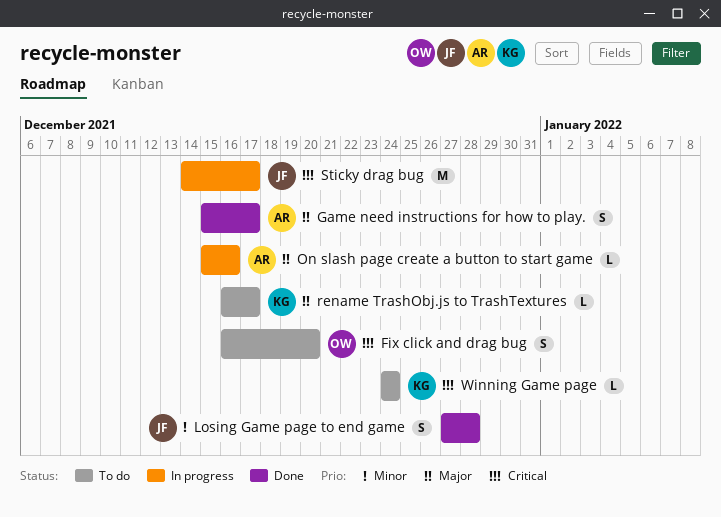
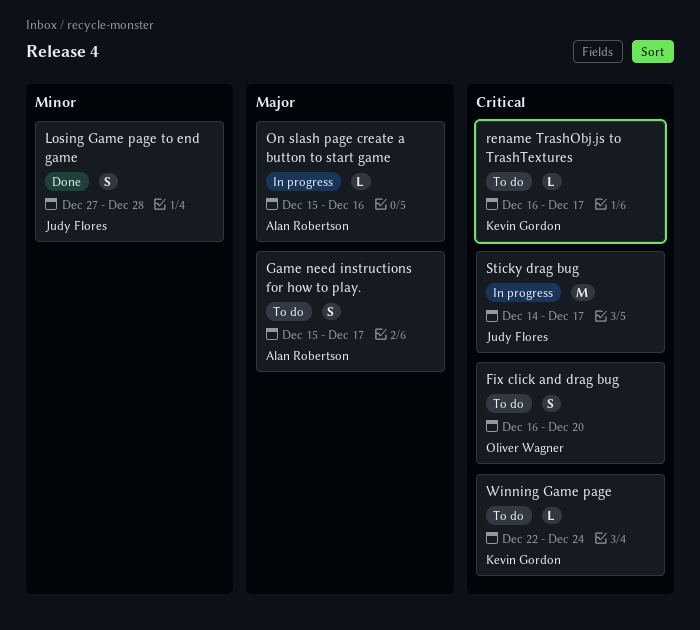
Game need instructions for how to play., status: Done -> To do
rename TrashObj.js to TrashTextures, priority: Major -> Critical
Winning Game page, start: Dec 24 -> Dec 22

